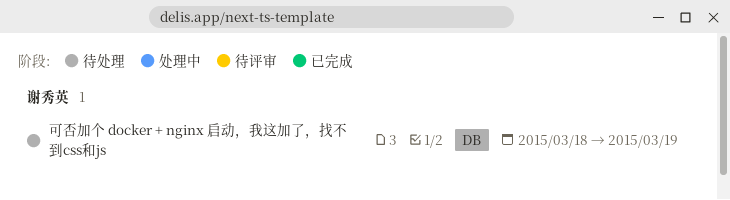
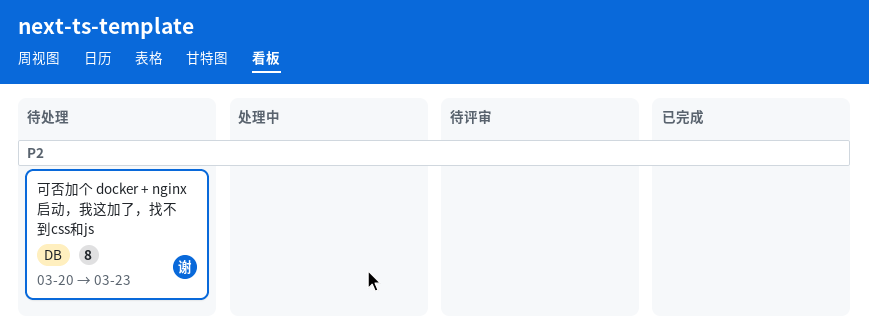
可否加个 docker + nginx 启动，我这加了，找不到css和js, start: Mar 18 -> Mar 20
可否加个 docker + nginx 启动，我这加了，找不到css和js, due: Mar 19 -> Mar 23

